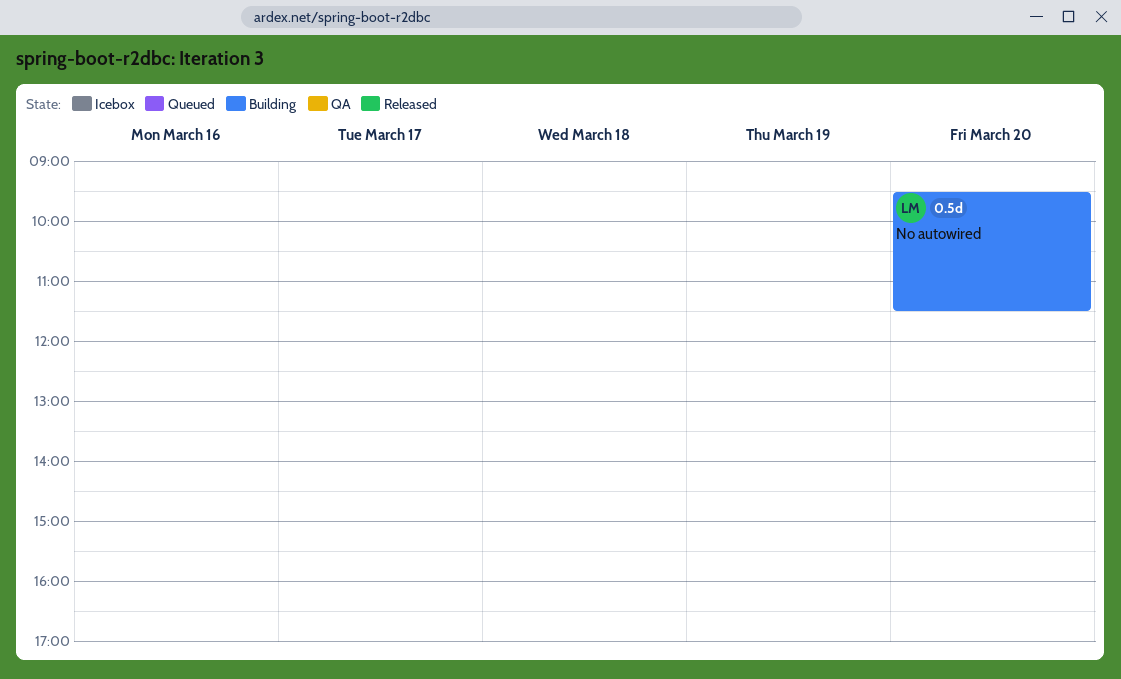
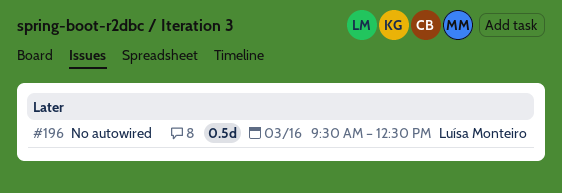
No autowired, day: Mar 20 -> Mar 16
No autowired, ends: 11:30 -> 12:30

